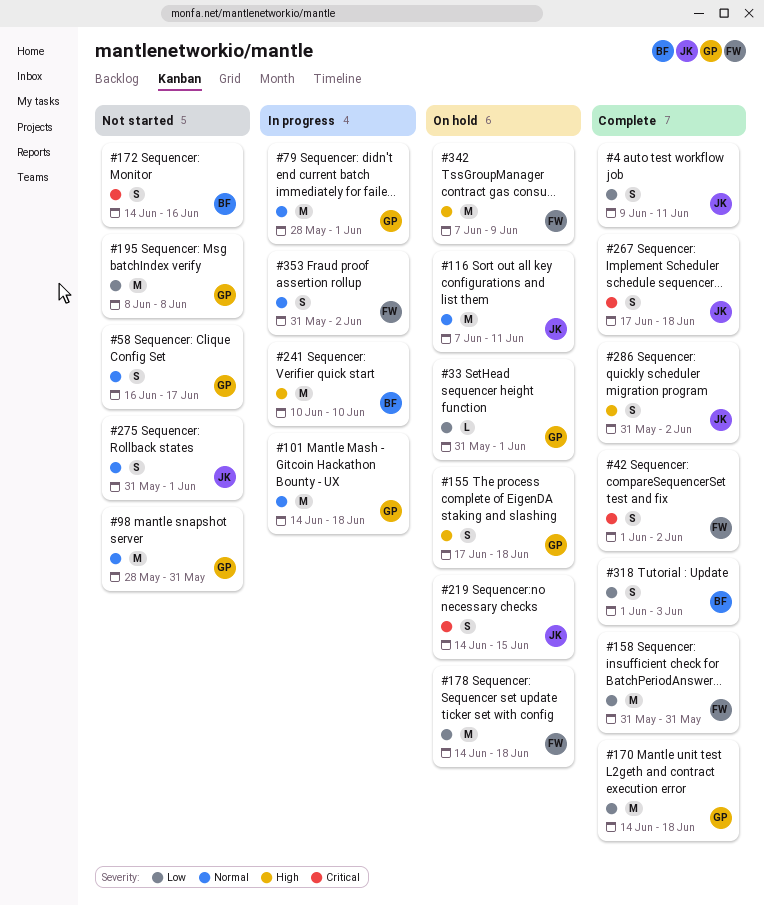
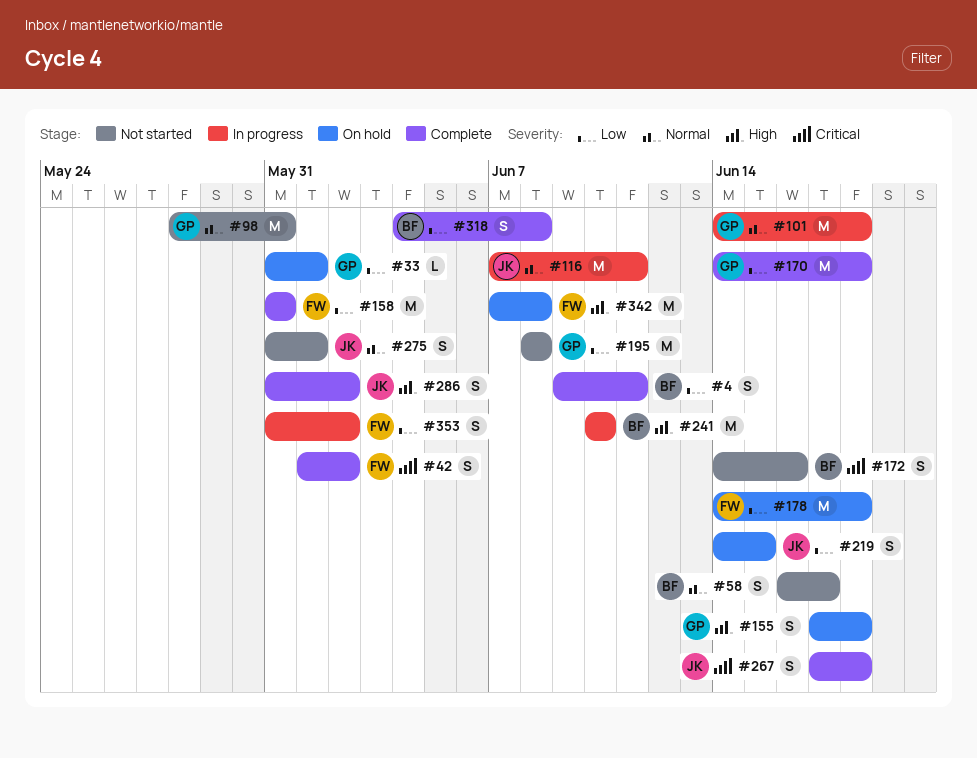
#4, owner: JK -> BF
#58, owner: GP -> BF
#79: present -> none
#116, status: On hold -> In progress
#219, priority: Critical -> Low
#318, start: Jun 1 -> Jun 4
#318, due: Jun 3 -> Jun 8
#342, due: Jun 9 -> Jun 8
#353, priority: Normal -> Low

